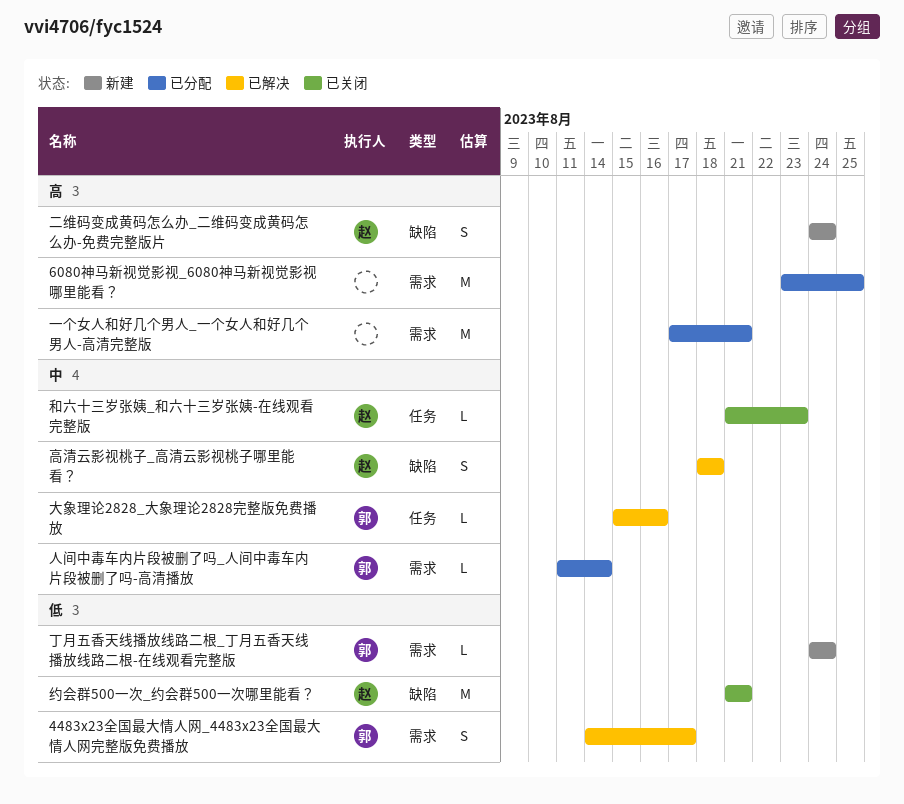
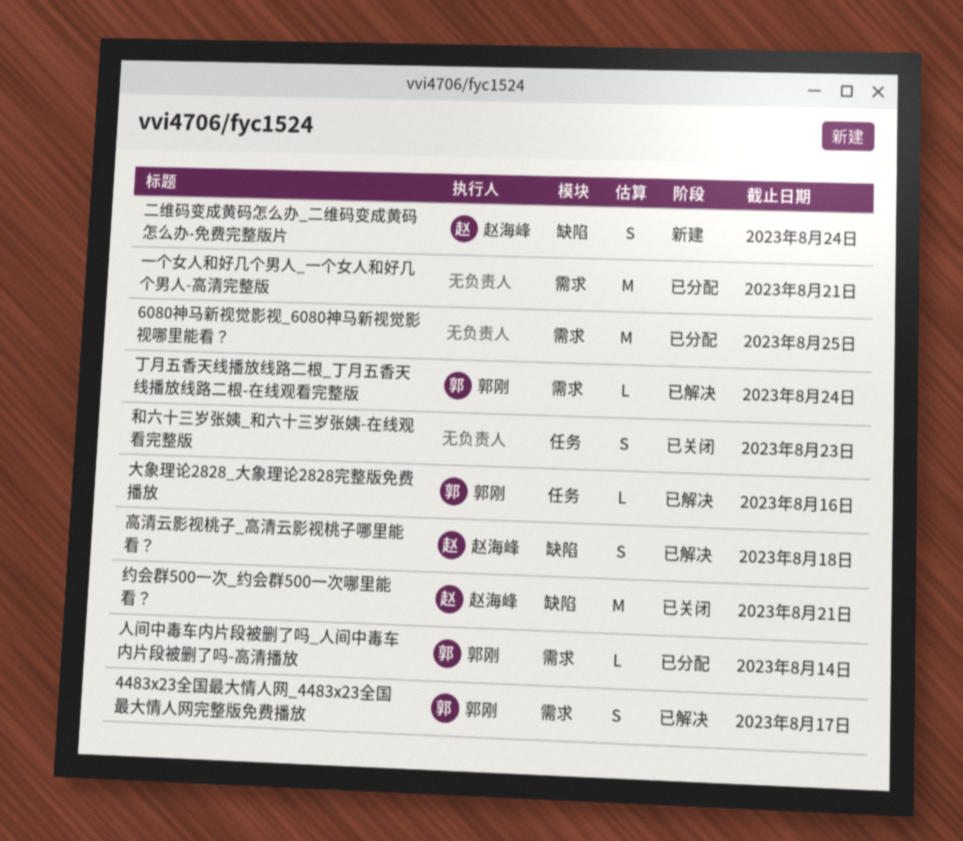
丁月五香天线播放线路二根_丁月五香天线播放线路二根-在线观看完整版, status: 新建 -> 已解决
和六十三岁张姨_和六十三岁张姨-在线观看完整版, owner: 赵海峰 -> none
和六十三岁张姨_和六十三岁张姨-在线观看完整版, estimate: L -> S

